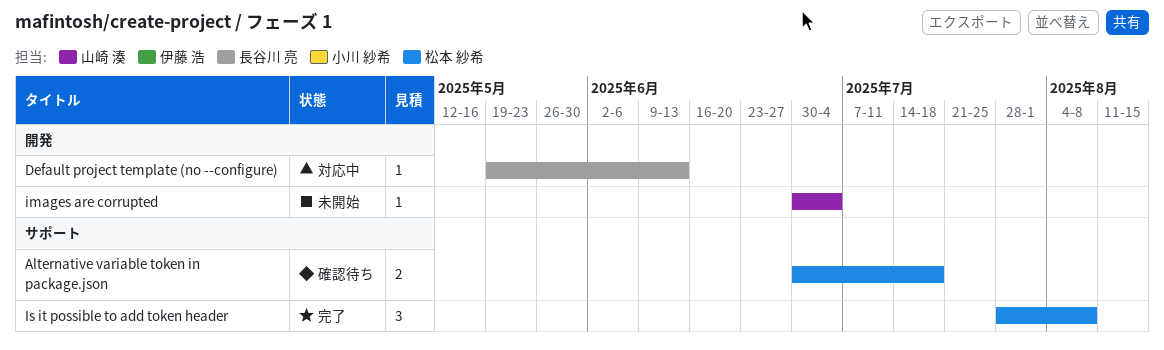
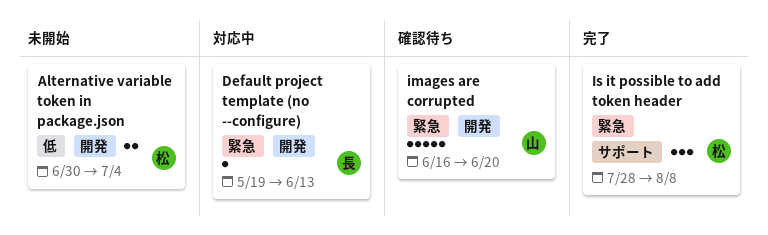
Alternative variable token in package.json, status: 確認待ち -> 未開始
Alternative variable token in package.json, label: サポート -> 開発
Alternative variable token in package.json, due: Jul 18 -> Jul 4
images are corrupted, status: 未開始 -> 確認待ち
images are corrupted, estimate: 1 -> 5
images are corrupted, start: Jun 30 -> Jun 16
images are corrupted, due: Jul 4 -> Jun 20

